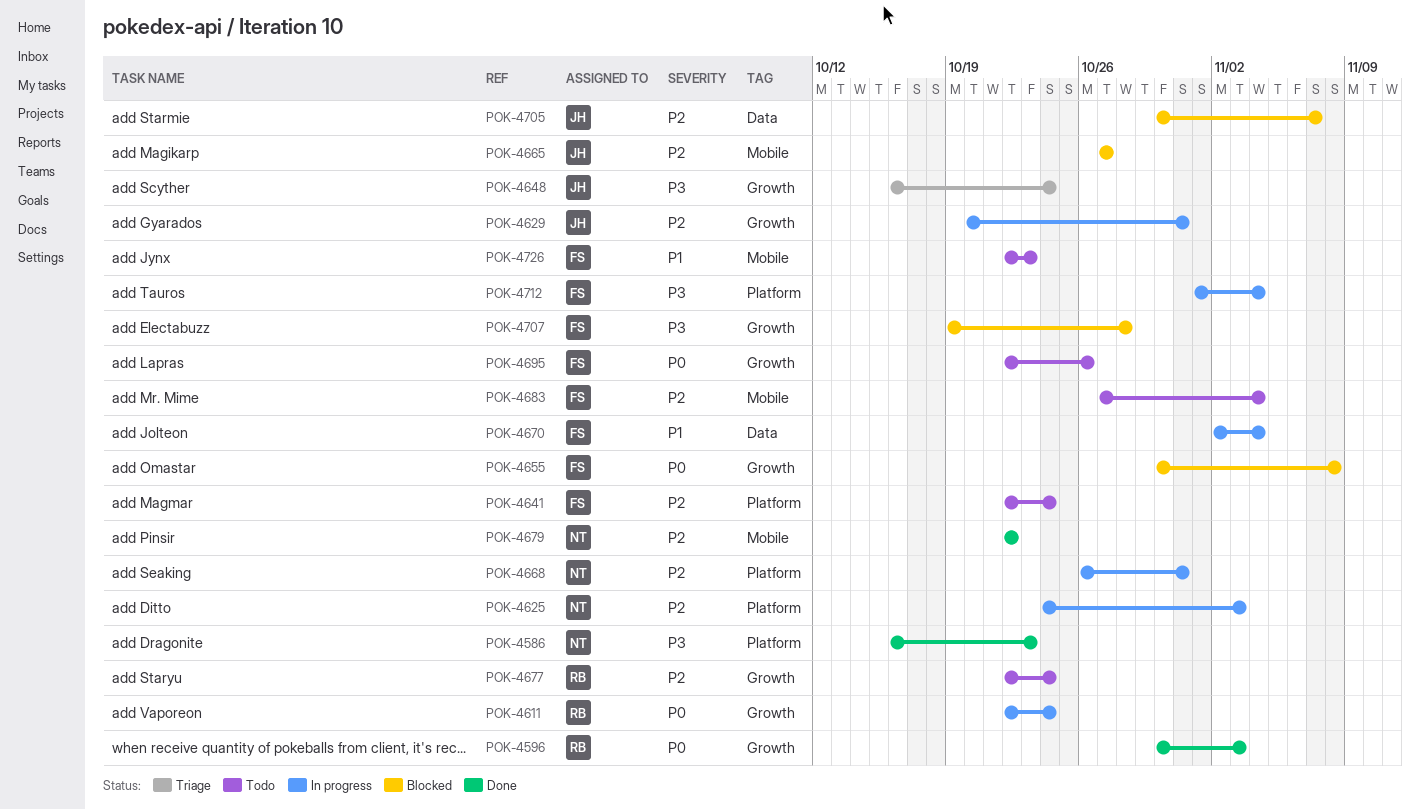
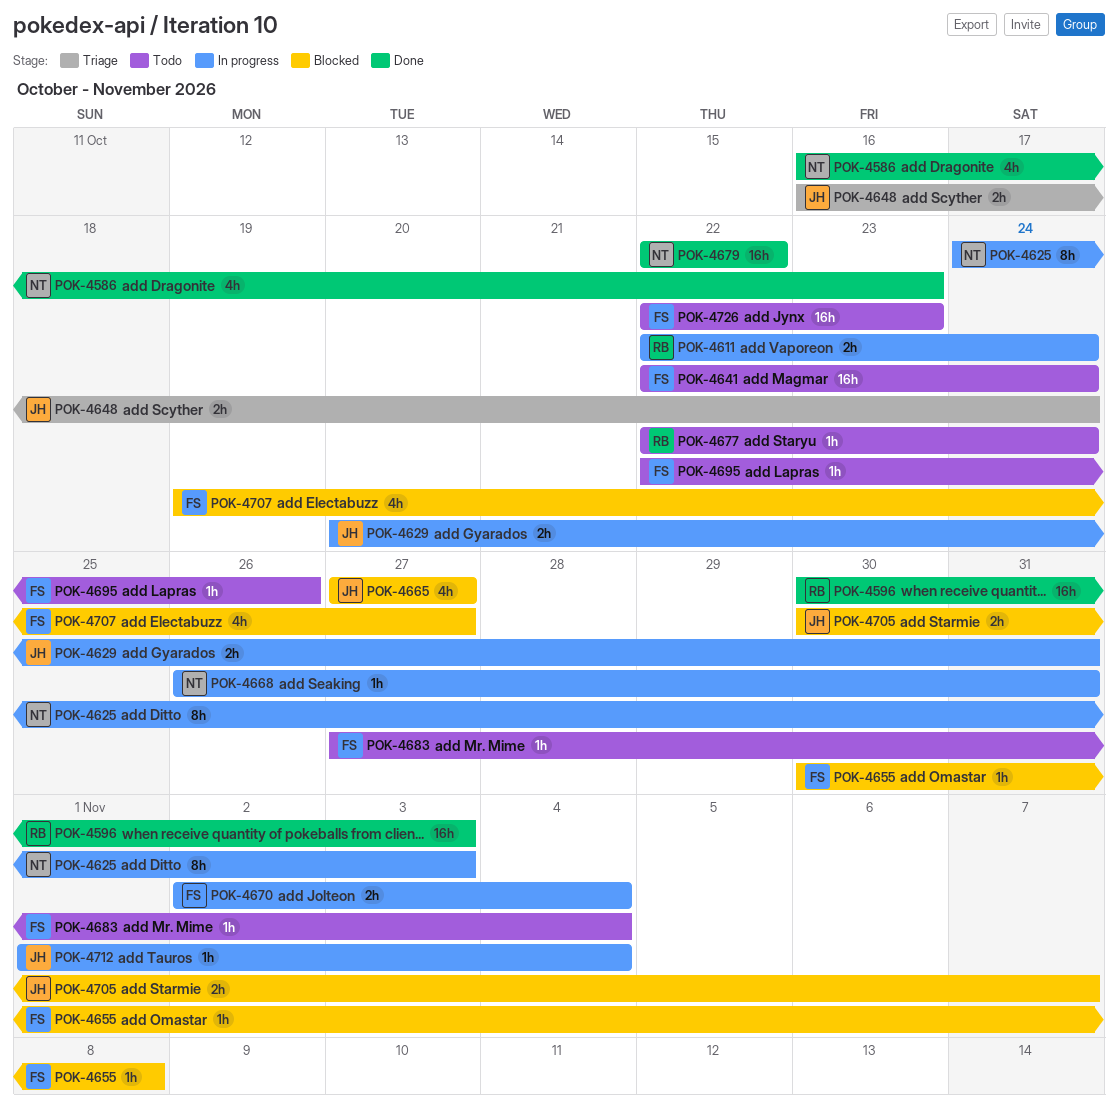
POK-4707, due: Oct 28 -> Oct 27
POK-4712, owner: FS -> JH

